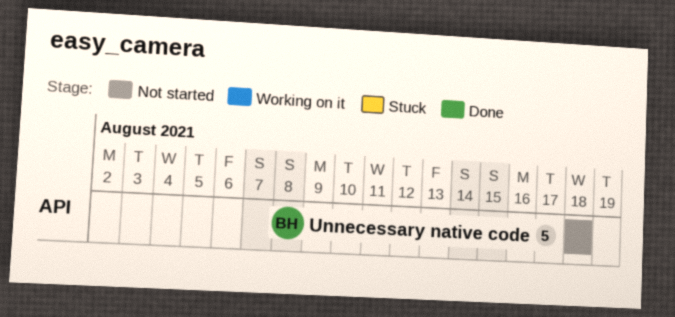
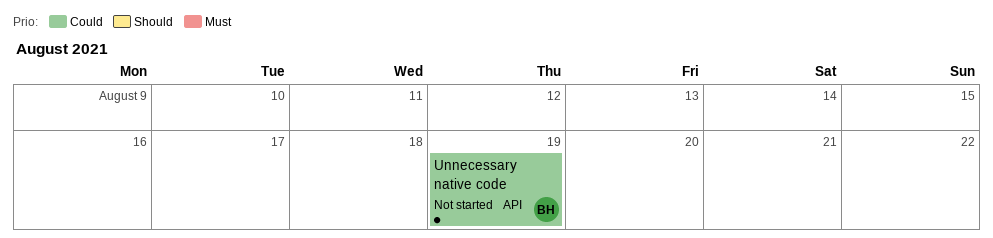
Unnecessary native code, estimate: 5 -> 1
Unnecessary native code, due: Aug 18 -> Aug 19

